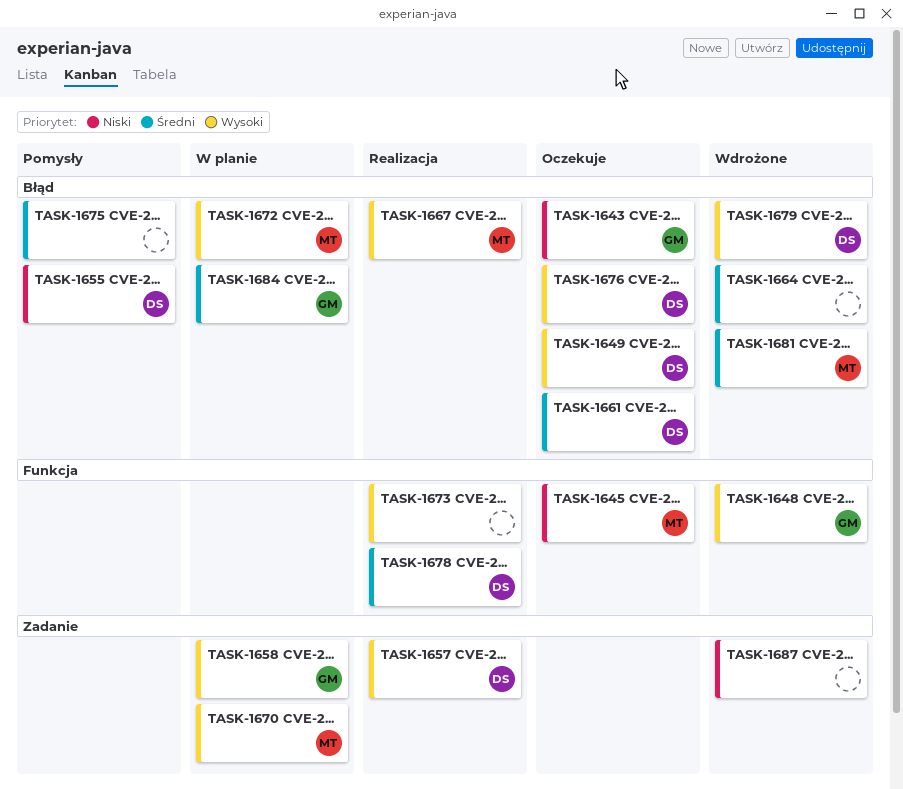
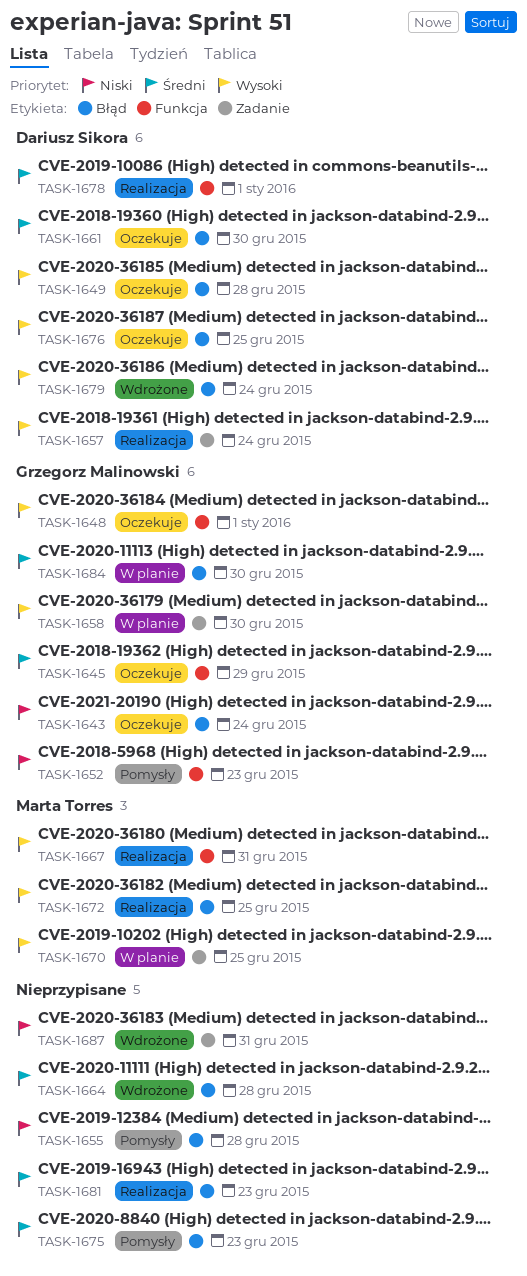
TASK-1645, owner: Marta Torres -> Grzegorz Malinowski
TASK-1645, priority: Niski -> Średni
TASK-1648, status: Wdrożone -> Oczekuje
TASK-1652: none -> present
TASK-1655, owner: Dariusz Sikora -> none
TASK-1667, label: Błąd -> Funkcja
TASK-1672, status: W planie -> Realizacja
TASK-1673: present -> none
TASK-1681, status: Wdrożone -> Realizacja
TASK-1681, owner: Marta Torres -> none

